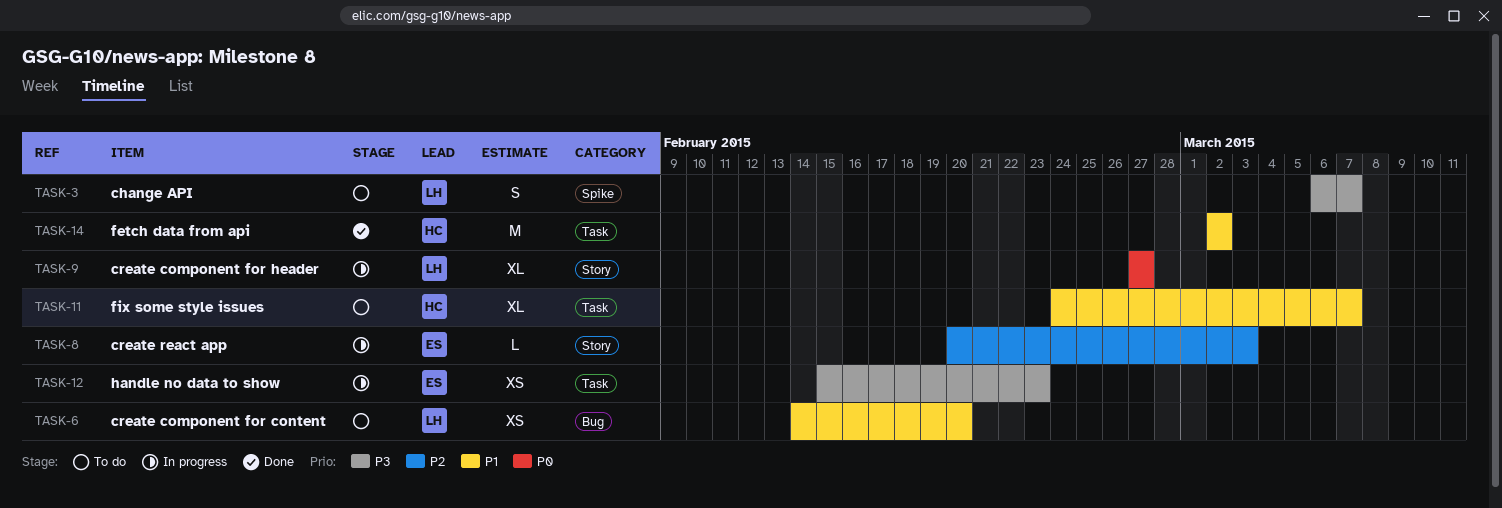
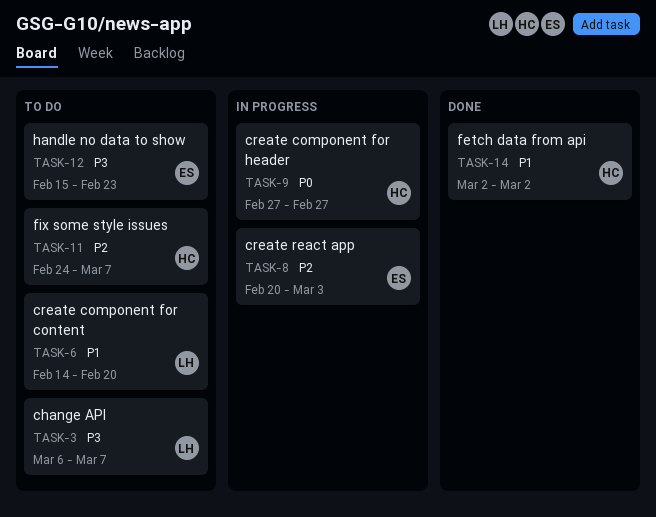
TASK-9, owner: LH -> HC
TASK-11, priority: P1 -> P2
TASK-12, status: In progress -> To do

